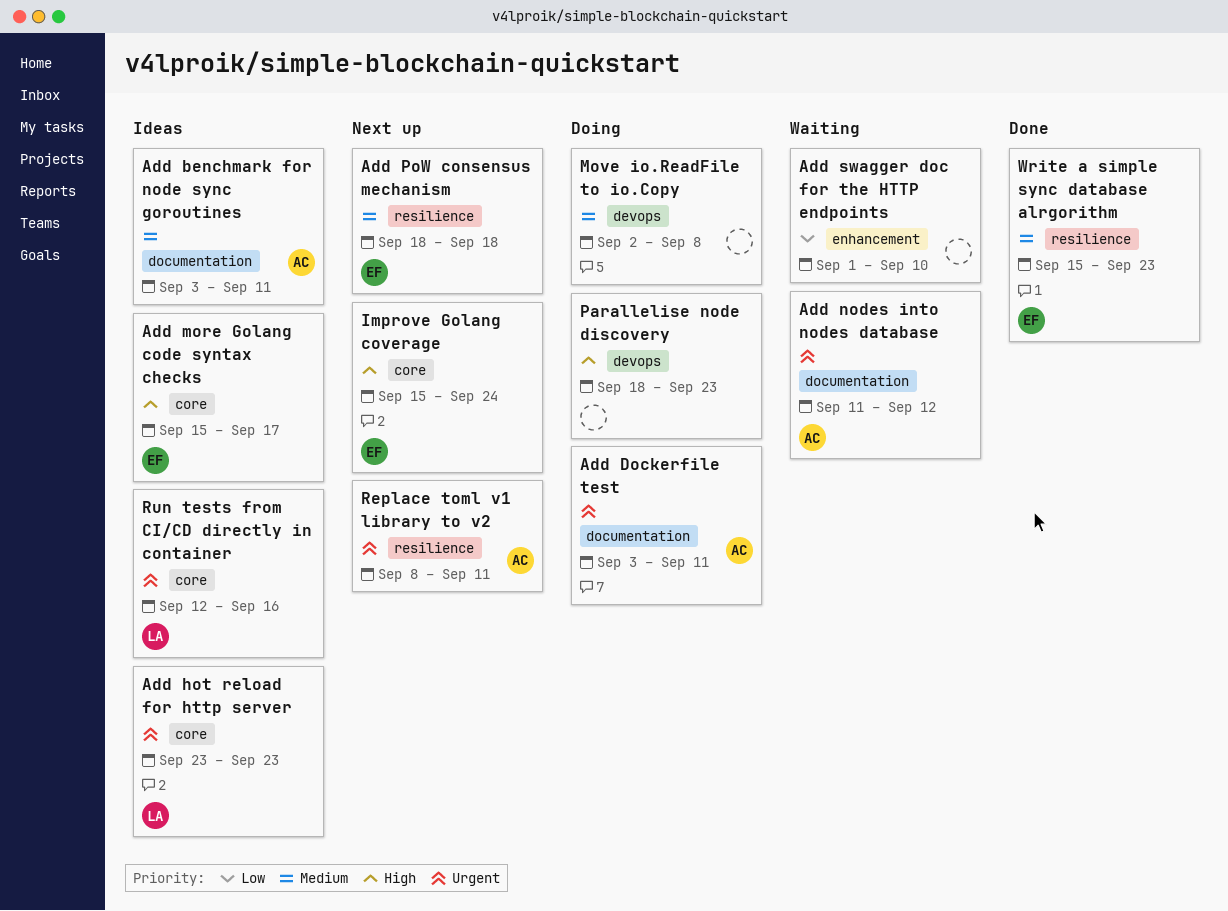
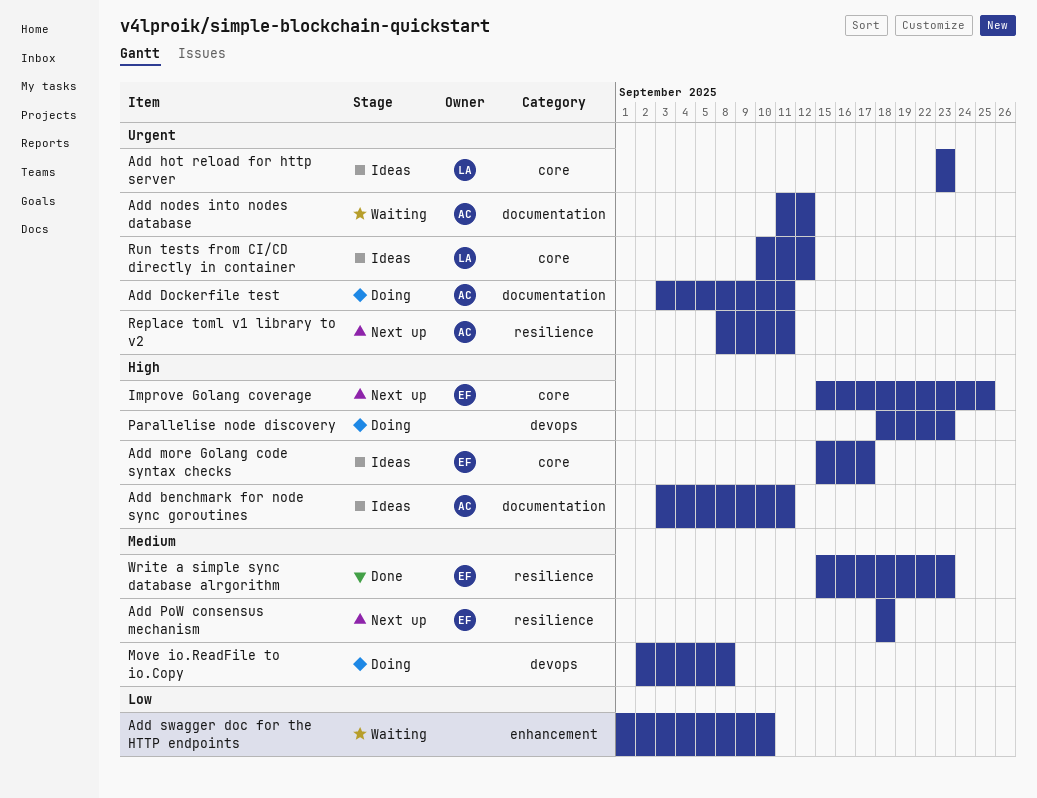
Add benchmark for node sync goroutines, priority: Medium -> High
Improve Golang coverage, due: Sep 24 -> Sep 25
Run tests from CI/CD directly in container, start: Sep 12 -> Sep 10
Run tests from CI/CD directly in container, due: Sep 16 -> Sep 12

